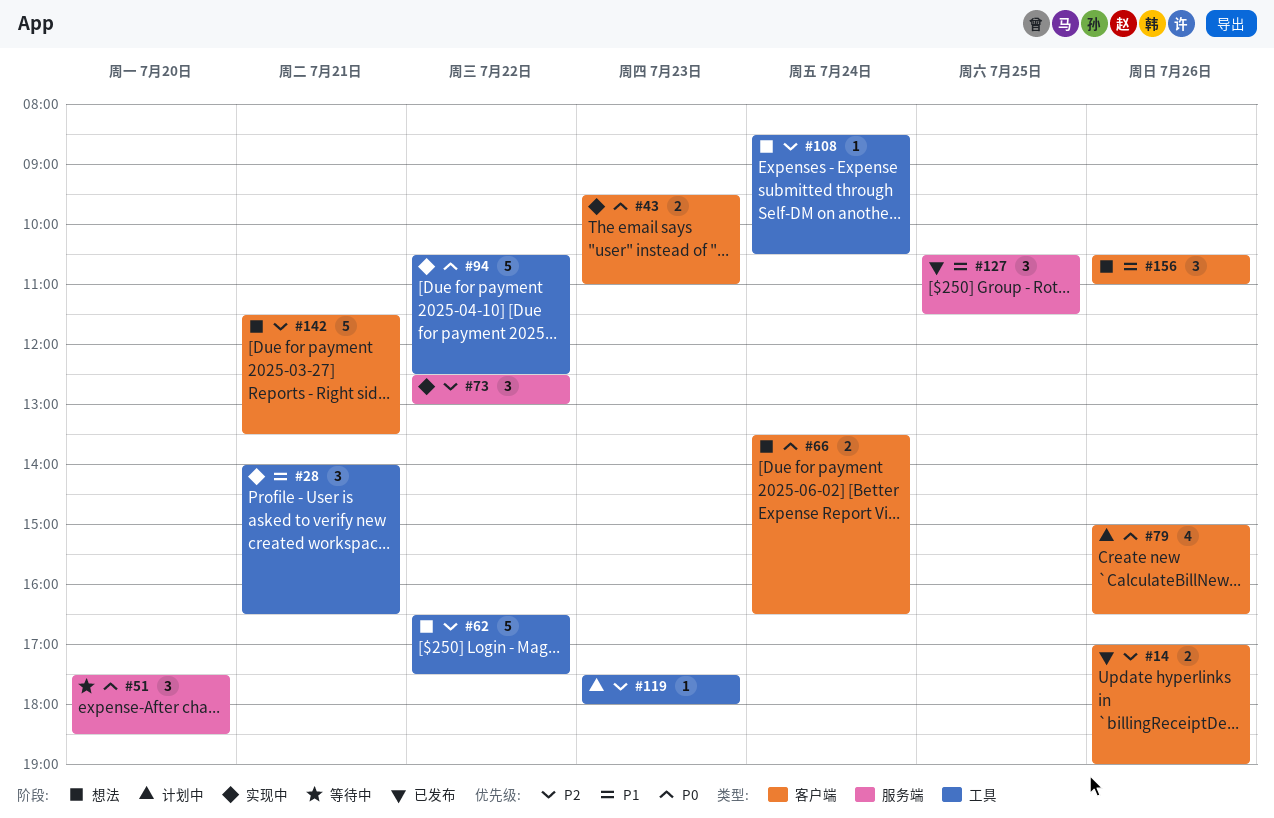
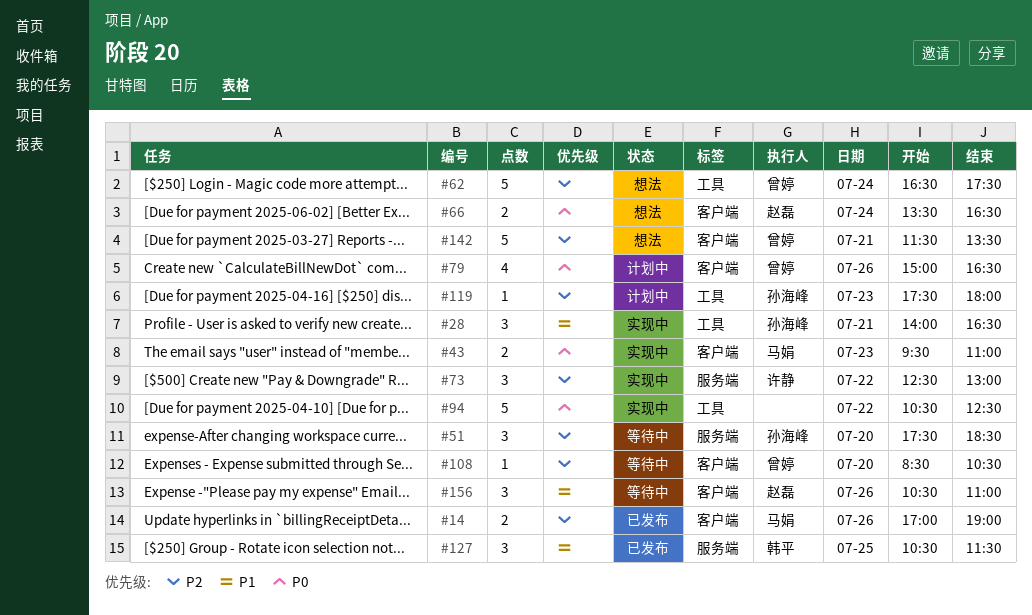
#51, priority: P0 -> P2
#62, day: Jul 22 -> Jul 24
#108, status: 想法 -> 等待中
#108, label: 工具 -> 客户端
#108, day: Jul 24 -> Jul 20
#156, status: 想法 -> 等待中

